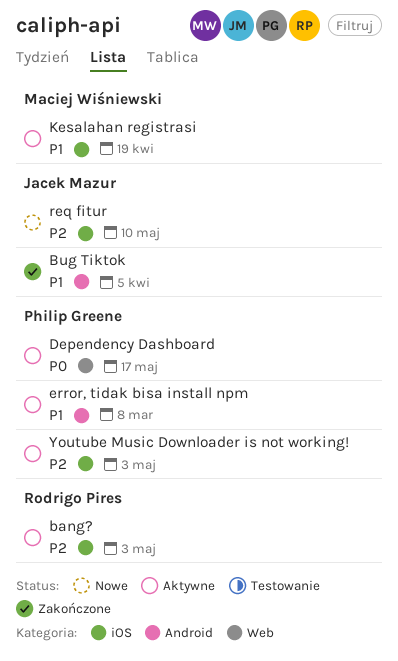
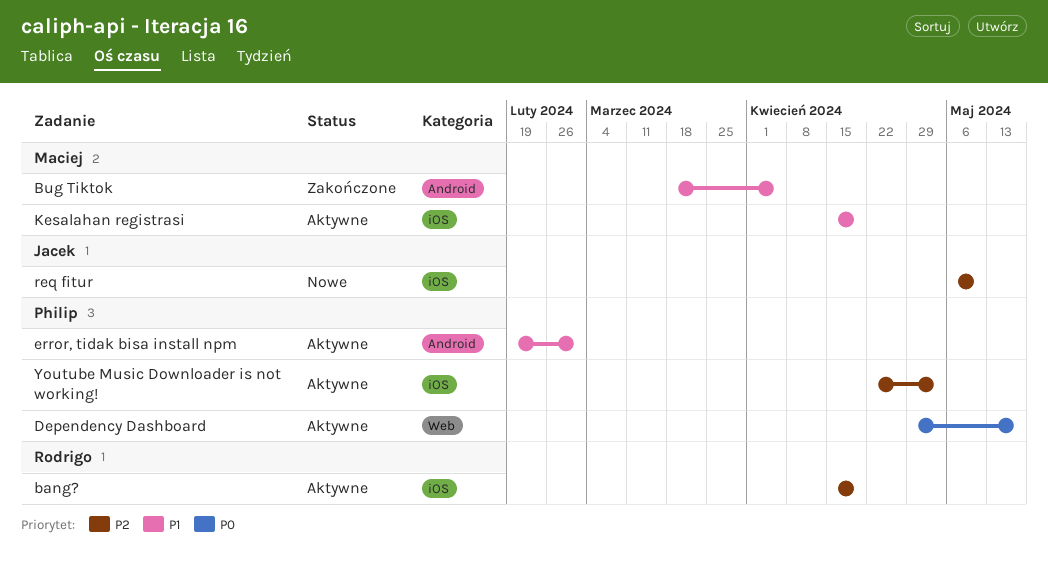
bang?, due: May 3 -> Apr 19
Bug Tiktok, owner: Jacek Mazur -> Maciej Wiśniewski
error, tidak bisa install npm, due: Mar 8 -> Mar 1

